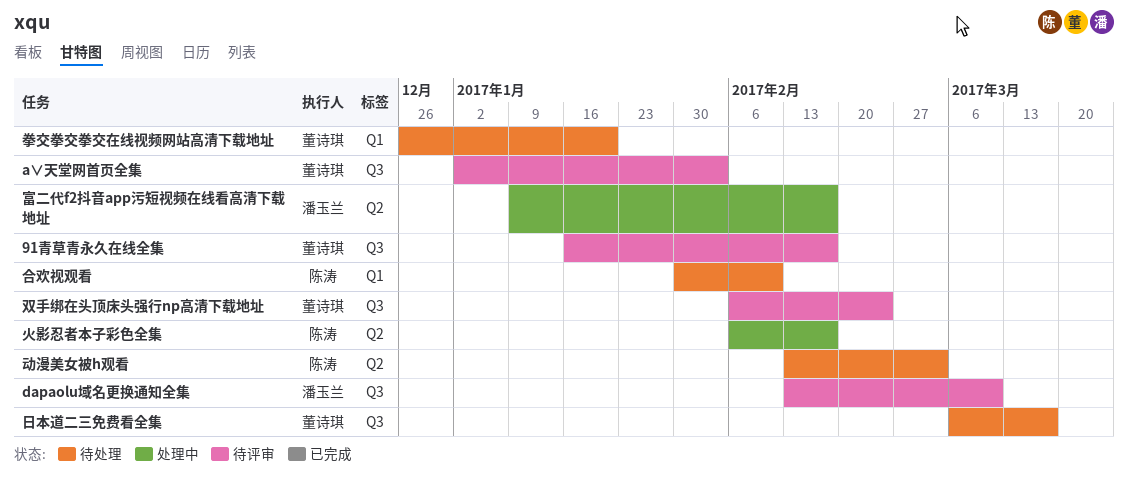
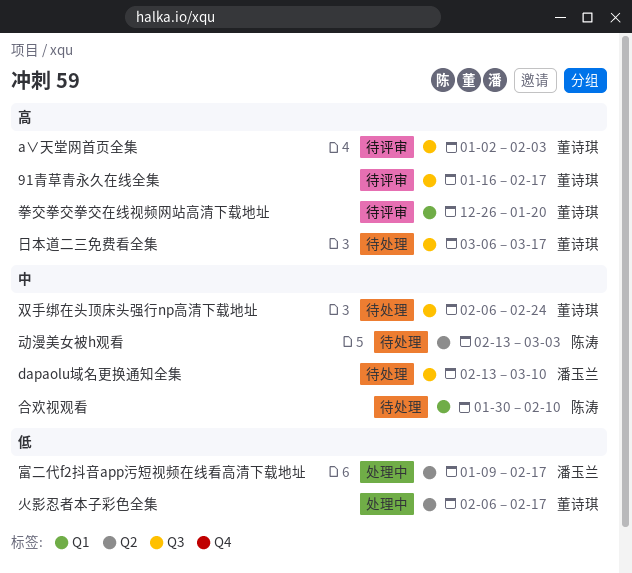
dapaolu域名更换通知全集, status: 待评审 -> 待处理
双手绑在头顶床头强行np高清下载地址, status: 待评审 -> 待处理
拳交拳交拳交在线视频网站高清下载地址, status: 待处理 -> 待评审
火影忍者本子彩色全集, owner: 陈涛 -> 董诗琪

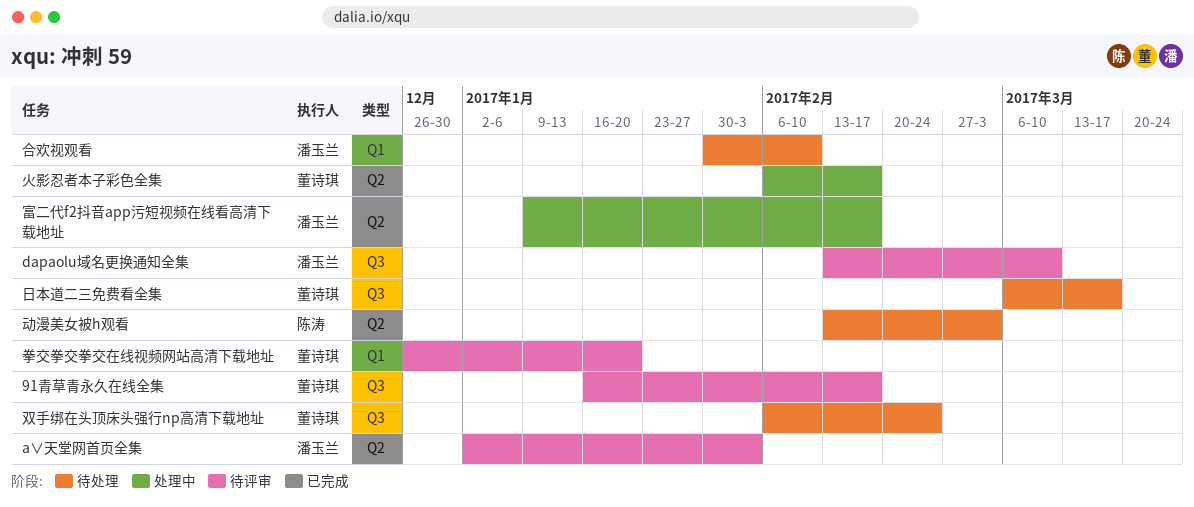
a∨天堂网首页全集, owner: 董诗琪 -> 潘玉兰
a∨天堂网首页全集, label: Q3 -> Q2
dapaolu域名更换通知全集, status: 待处理 -> 待评审
合欢视观看, owner: 陈涛 -> 潘玉兰

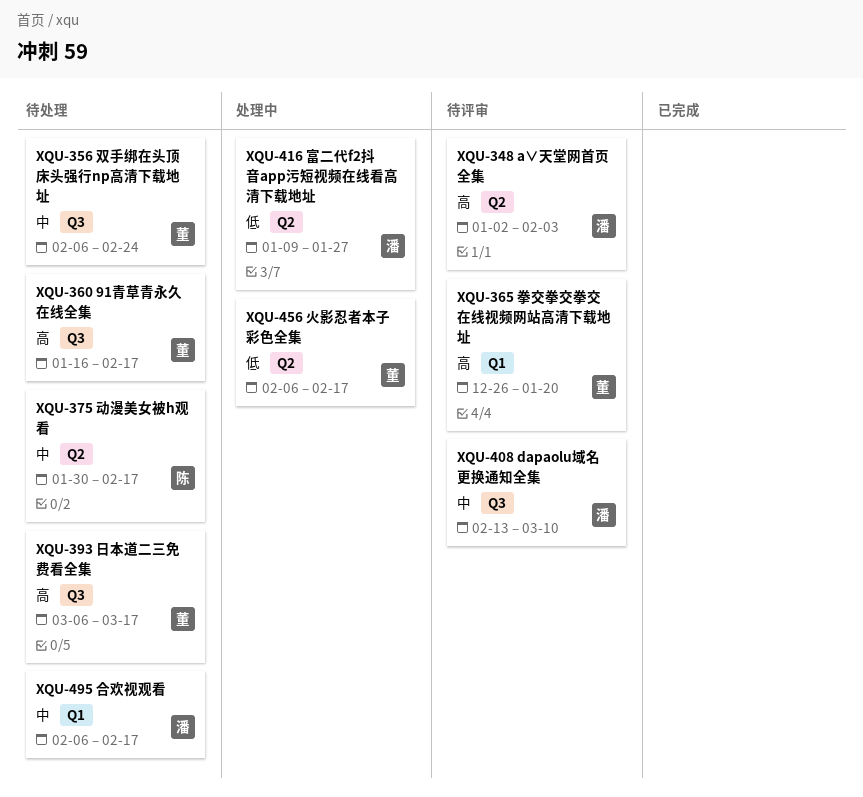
91青草青永久在线全集, status: 待评审 -> 待处理
动漫美女被h观看, start: Feb 13 -> Jan 30
动漫美女被h观看, due: Mar 3 -> Feb 17
合欢视观看, start: Jan 30 -> Feb 6
合欢视观看, due: Feb 10 -> Feb 17
富二代f2抖音app污短视频在线看高清下载地址, due: Feb 17 -> Jan 27

